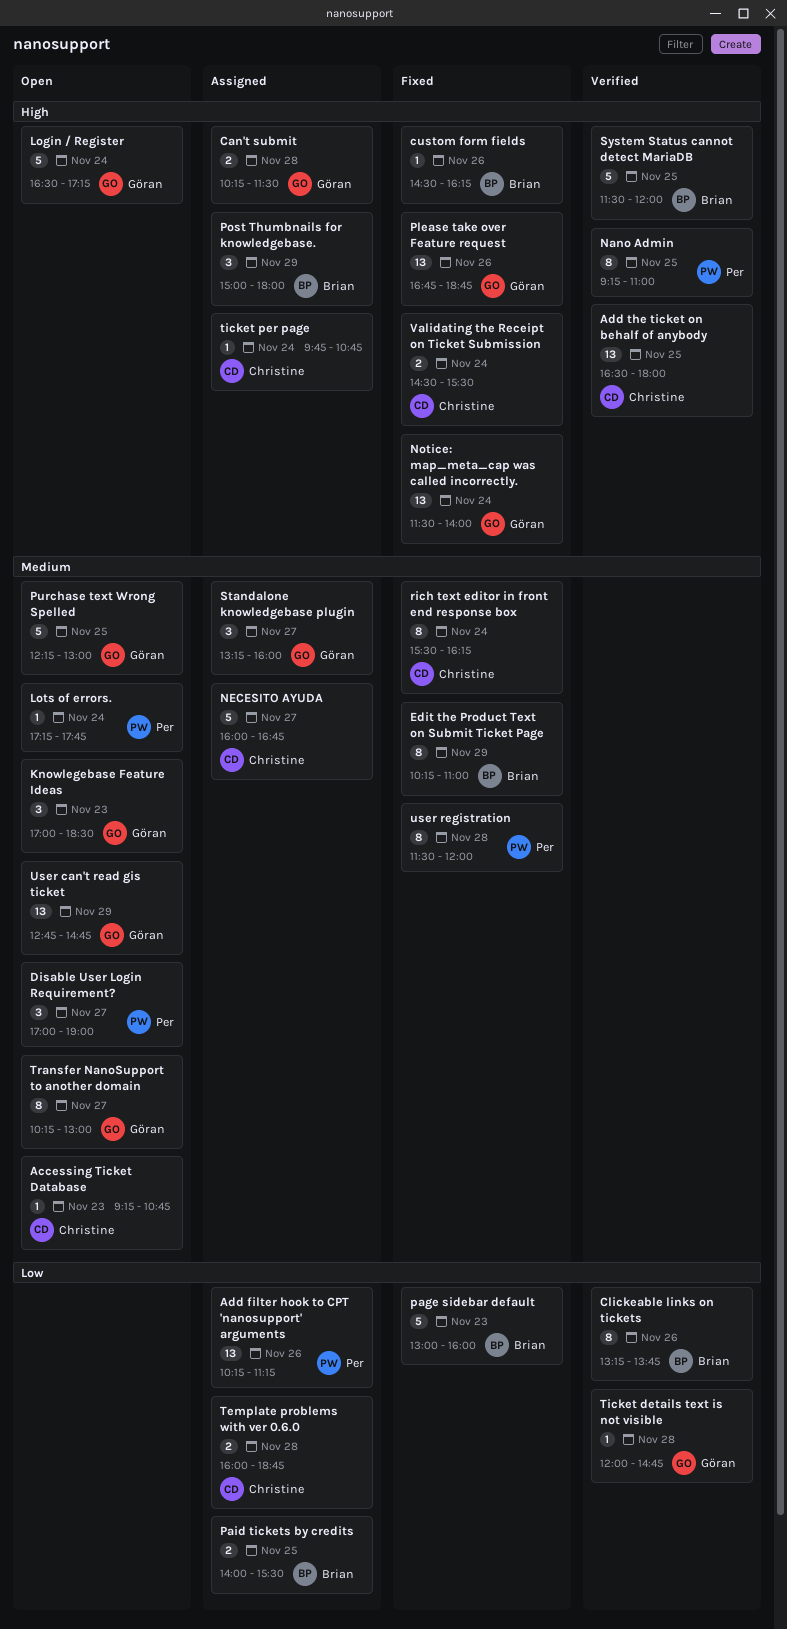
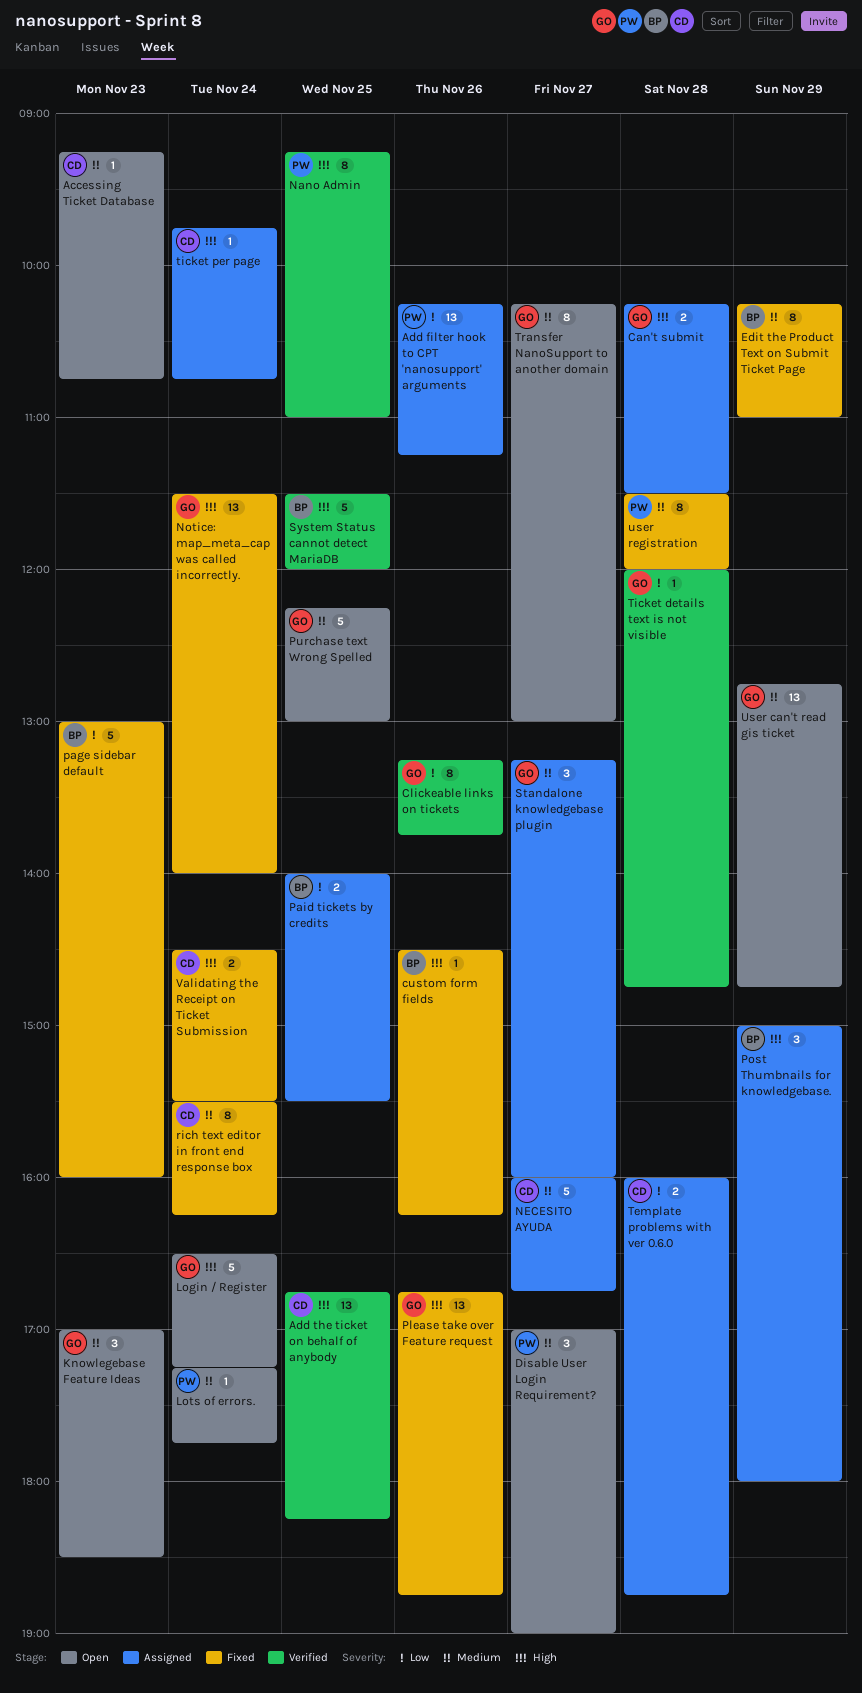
Add the ticket on behalf of anybody, begins: 16:30 -> 16:45
Add the ticket on behalf of anybody, ends: 18:00 -> 18:15
Clickeable links on tickets, owner: Brian -> Göran

